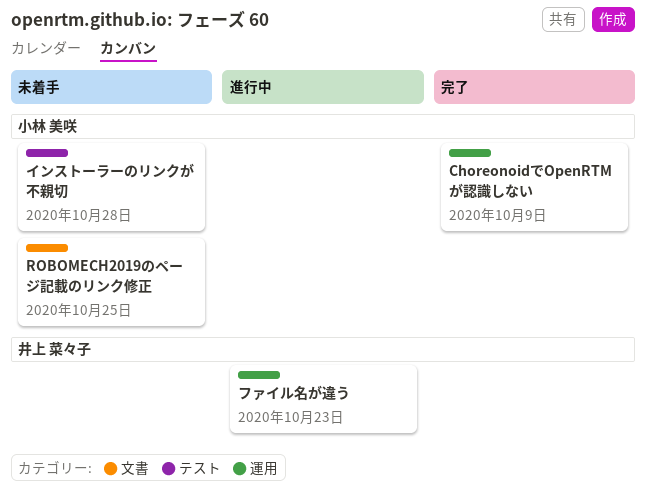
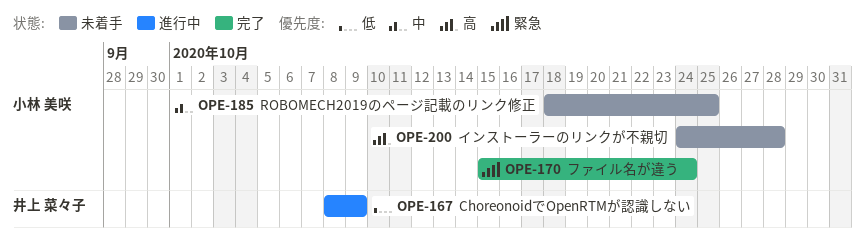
ChoreonoidでOpenRTMが認識しない, status: 完了 -> 進行中
ChoreonoidでOpenRTMが認識しない, owner: 小林 美咲 -> 井上 菜々子
ファイル名が違う, status: 進行中 -> 完了
ファイル名が違う, owner: 井上 菜々子 -> 小林 美咲
ファイル名が違う, due: Oct 23 -> Oct 24

